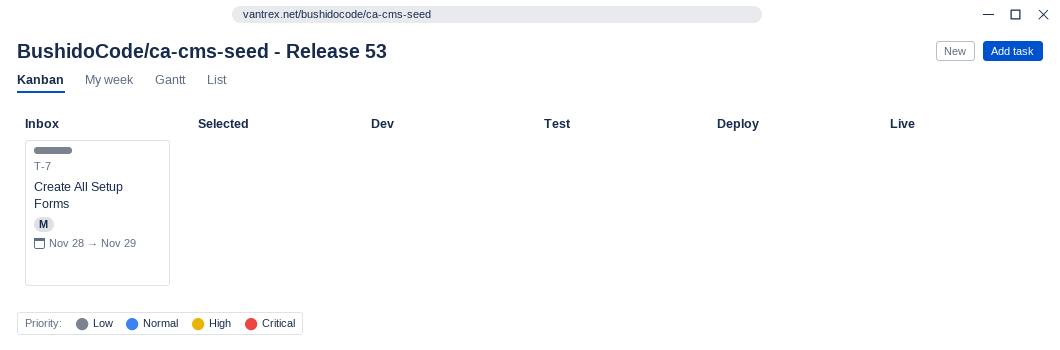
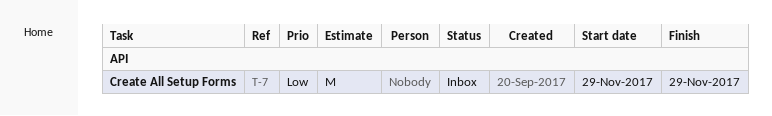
T-7, start: Nov 28 -> Nov 29

